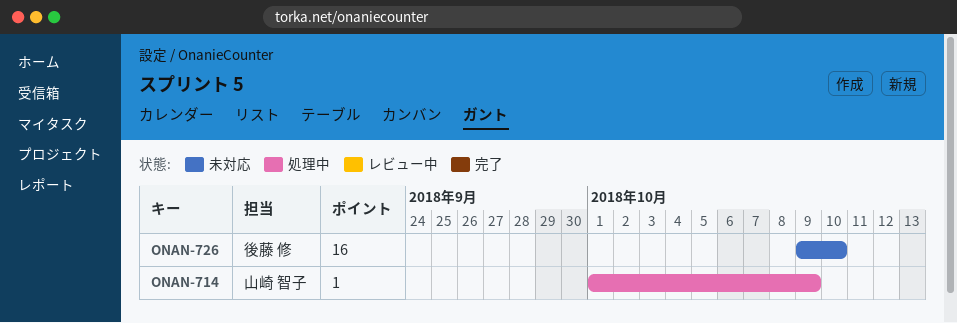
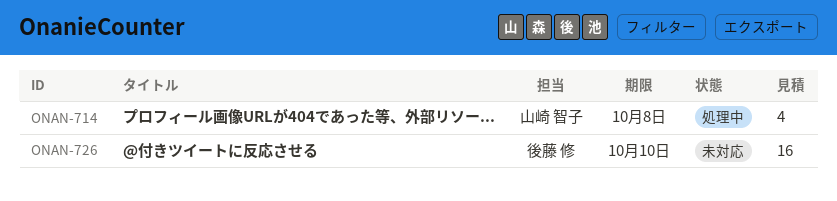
ONAN-714, estimate: 1 -> 4
ONAN-714, due: Oct 9 -> Oct 8

